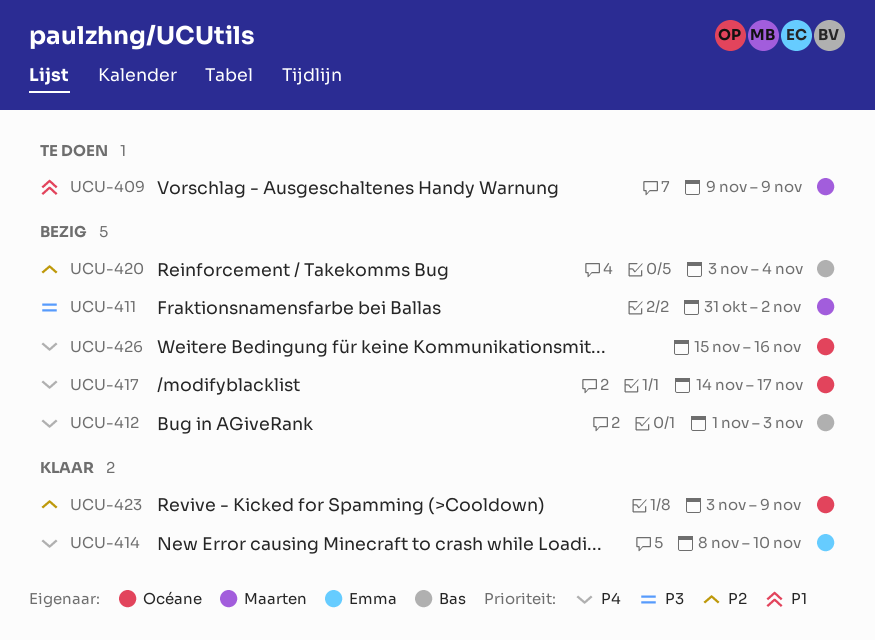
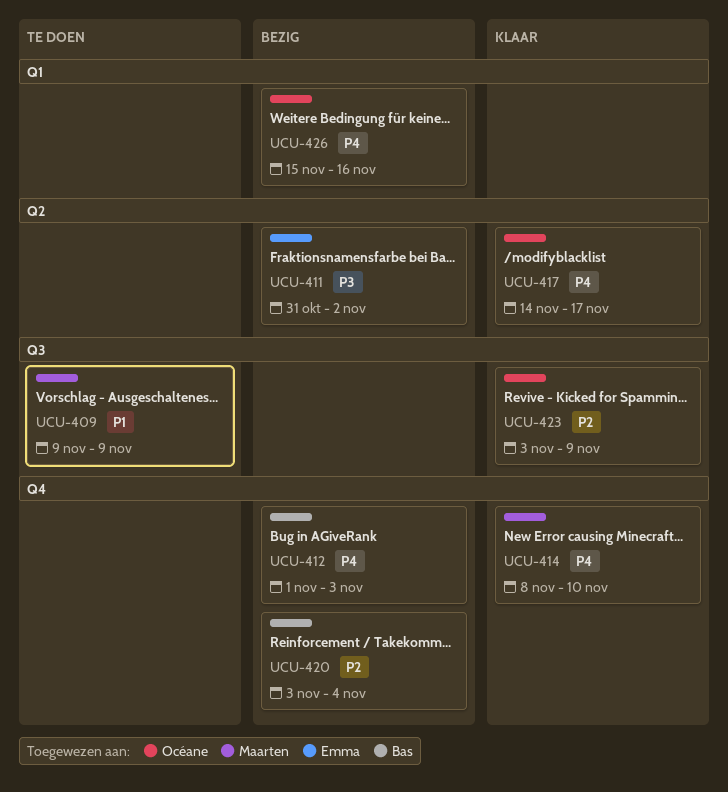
UCU-411, owner: Maarten -> Emma
UCU-414, owner: Emma -> Maarten
UCU-417, status: Bezig -> Klaar

